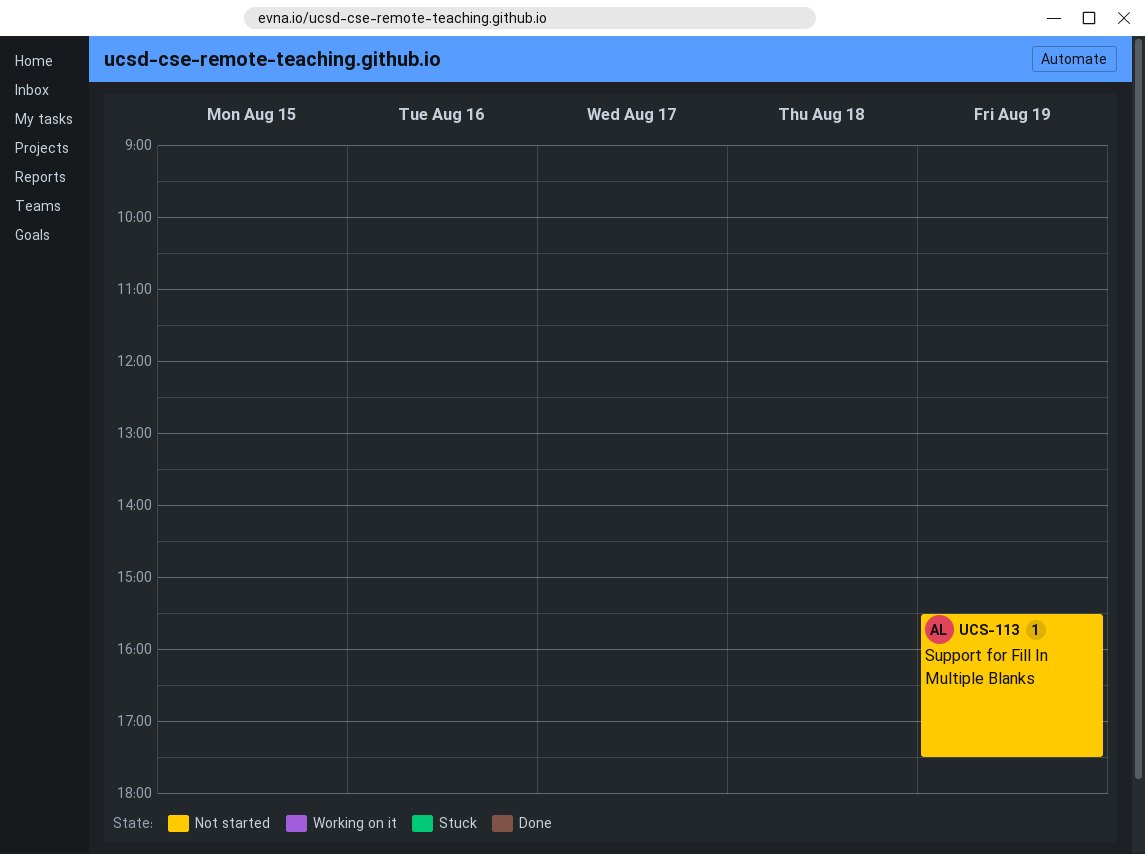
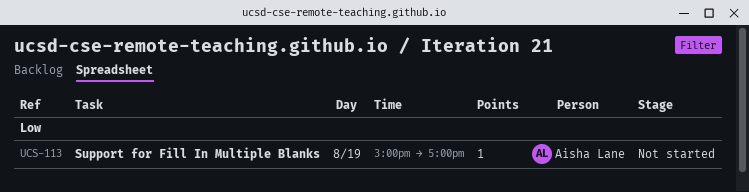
UCS-113, begins: 15:30 -> 15:00
UCS-113, ends: 17:30 -> 17:00

